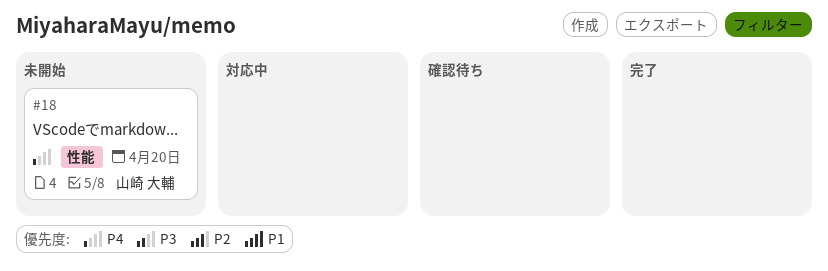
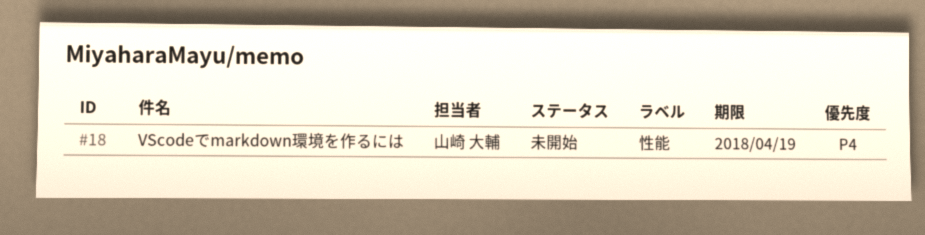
#18, due: Apr 20 -> Apr 19

